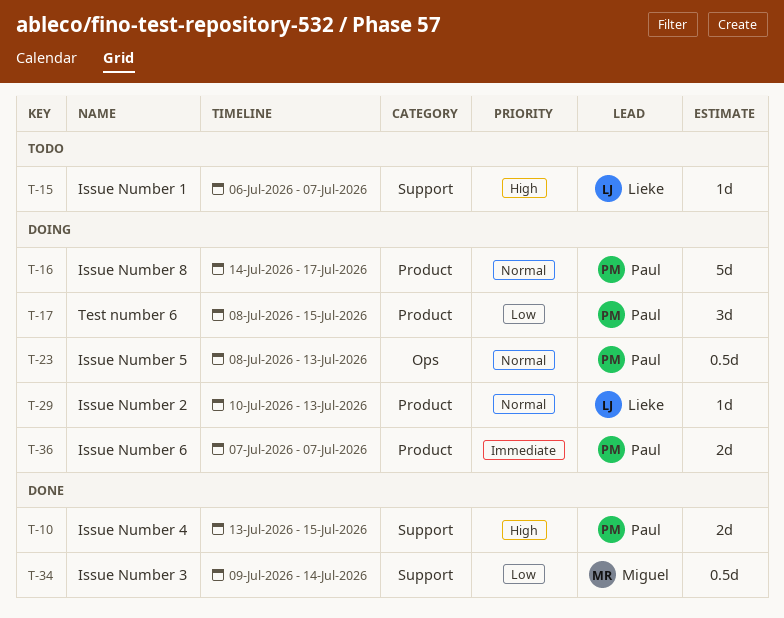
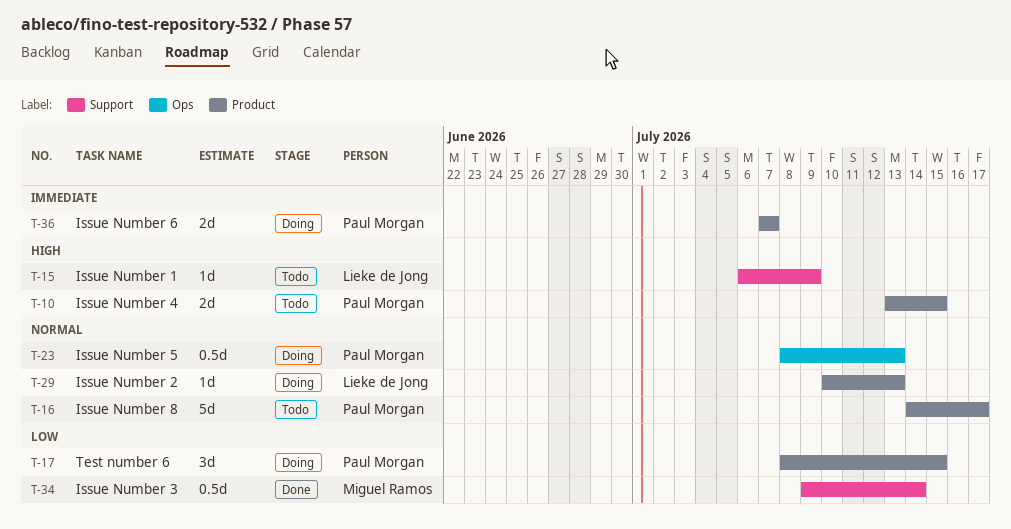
T-10, status: Done -> Todo
T-10, label: Support -> Product
T-15, due: Jul 7 -> Jul 9
T-16, status: Doing -> Todo

